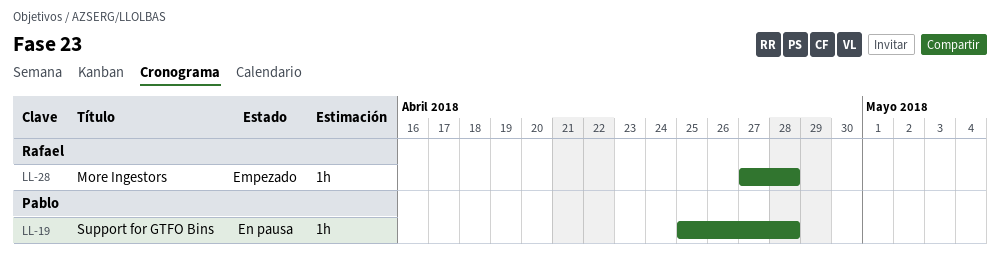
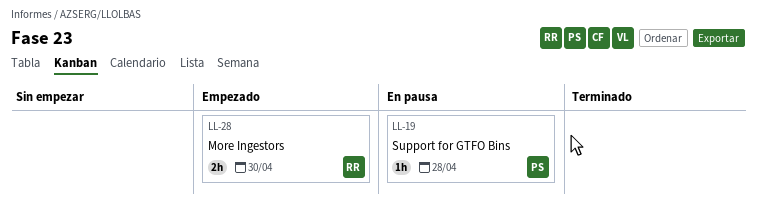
LL-28, estimate: 1h -> 2h
LL-28, due: Apr 28 -> Apr 30

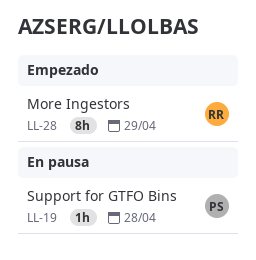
LL-28, estimate: 2h -> 8h
LL-28, due: Apr 30 -> Apr 29

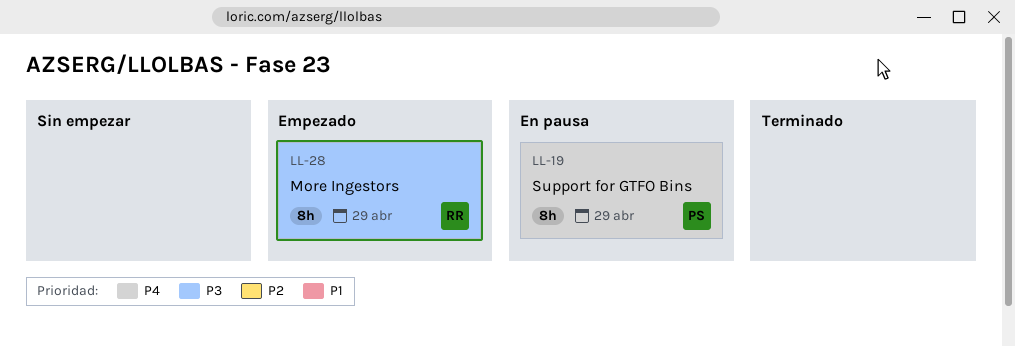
LL-19, estimate: 1h -> 8h
LL-19, due: Apr 28 -> Apr 29

